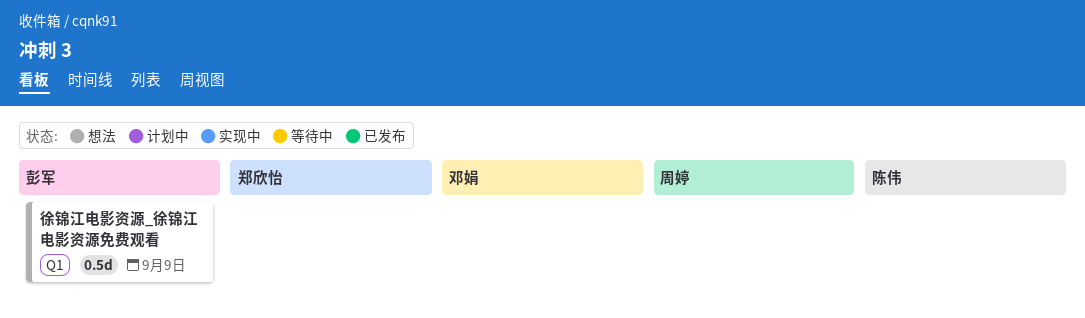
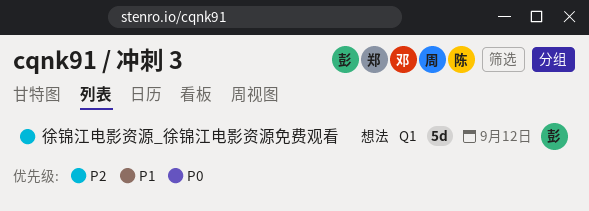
徐锦江电影资源_徐锦江电影资源免费观看, estimate: 0.5d -> 5d
徐锦江电影资源_徐锦江电影资源免费观看, due: Sep 9 -> Sep 12

